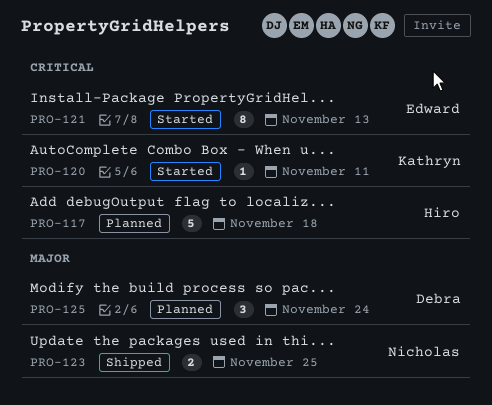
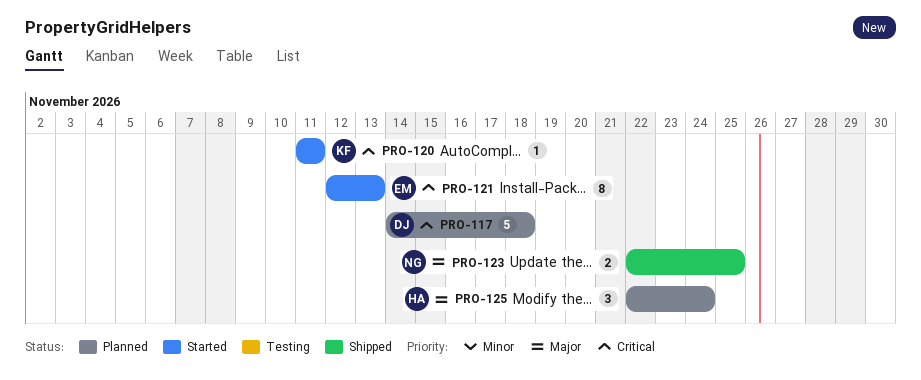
PRO-117, owner: Hiro -> Debra
PRO-125, owner: Debra -> Hiro

